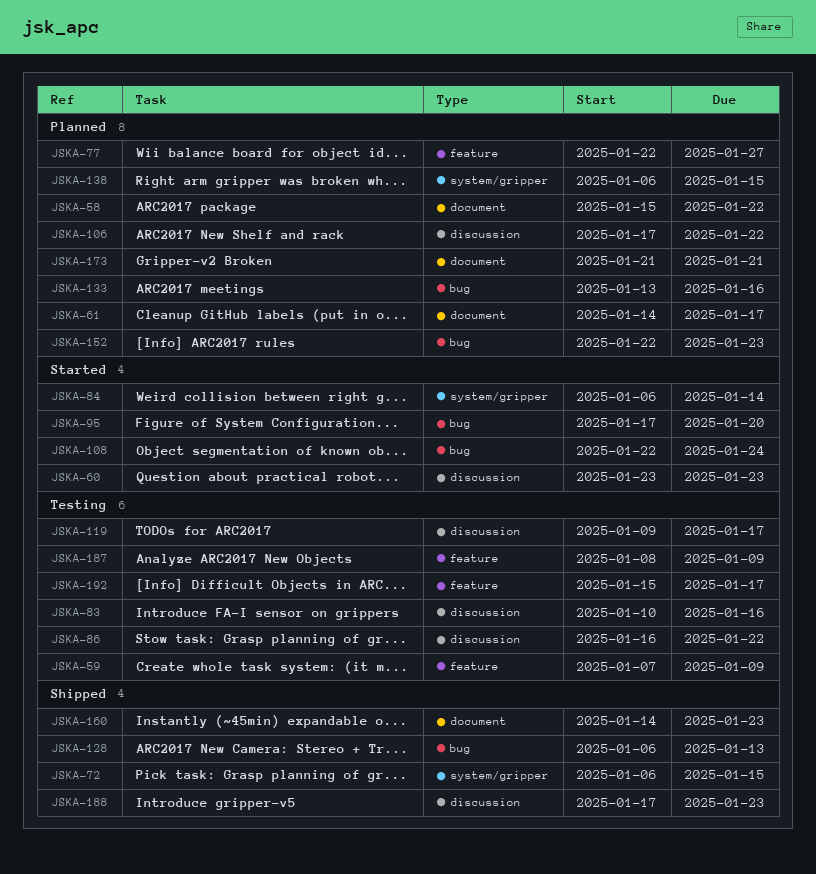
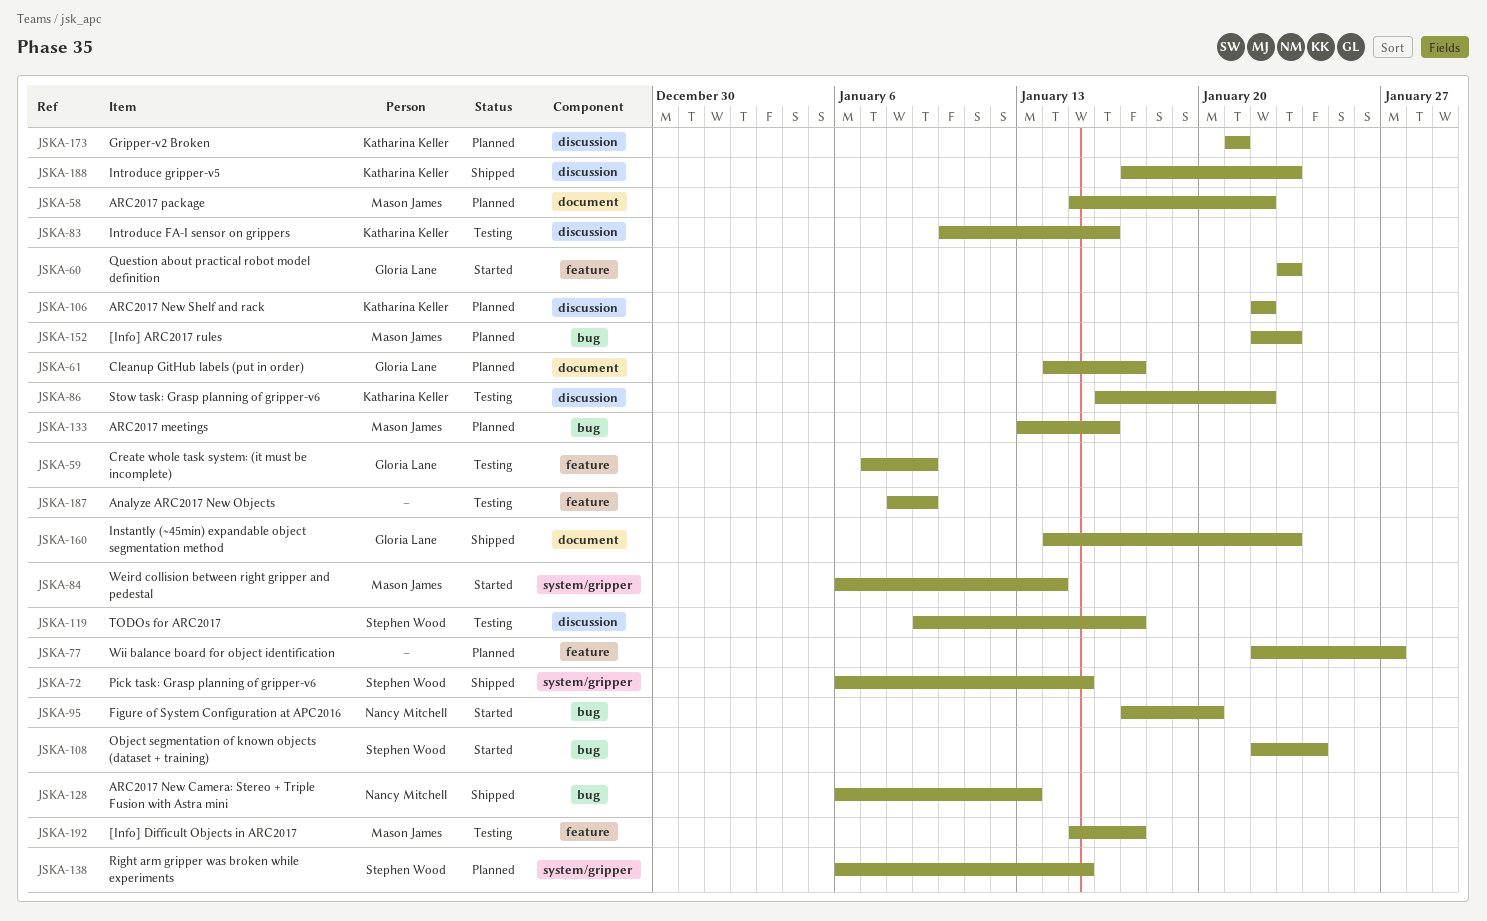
JSKA-60, label: discussion -> feature
JSKA-106, start: Jan 17 -> Jan 22
JSKA-173, label: document -> discussion

